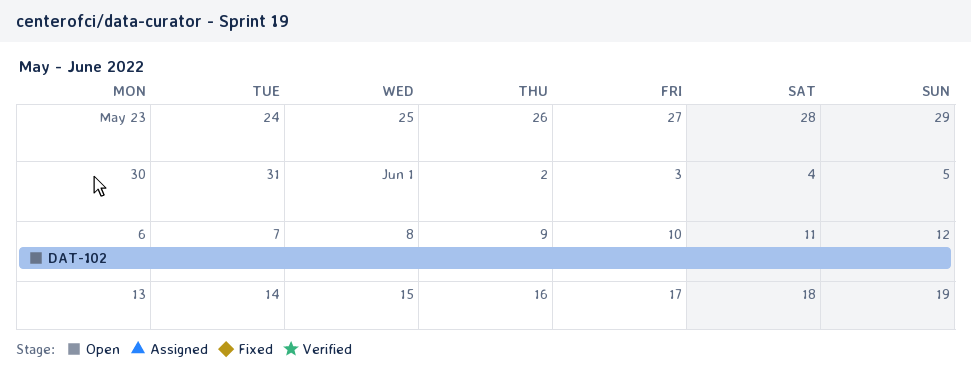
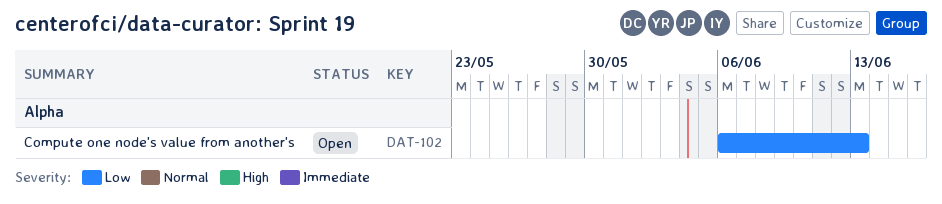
DAT-102, due: Jun 12 -> Jun 13

